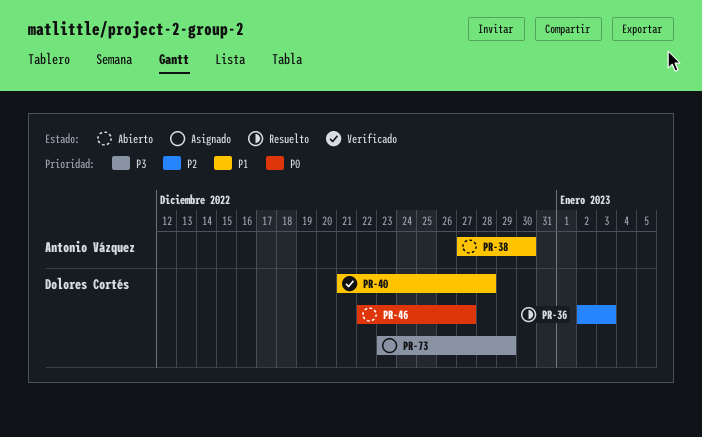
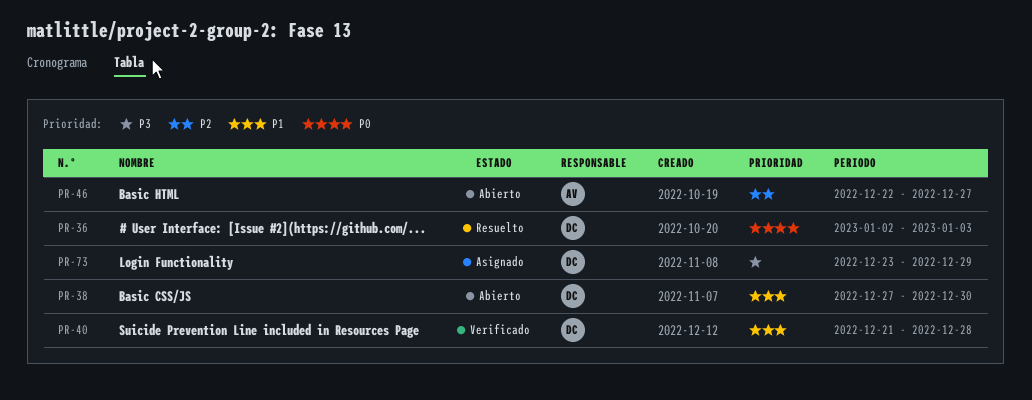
PR-36, priority: P2 -> P0
PR-38, owner: Antonio Vázquez -> Dolores Cortés
PR-46, owner: Dolores Cortés -> Antonio Vázquez
PR-46, priority: P0 -> P2

